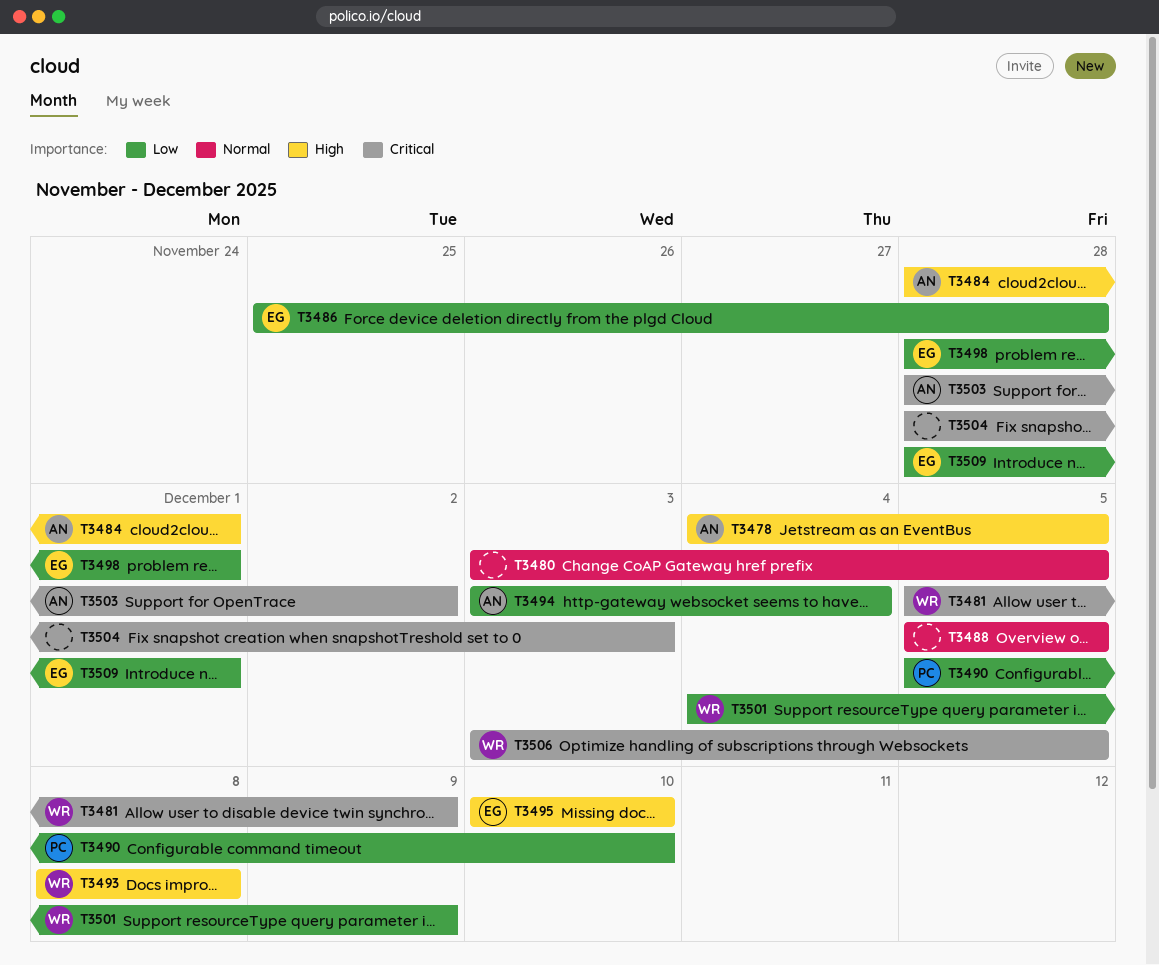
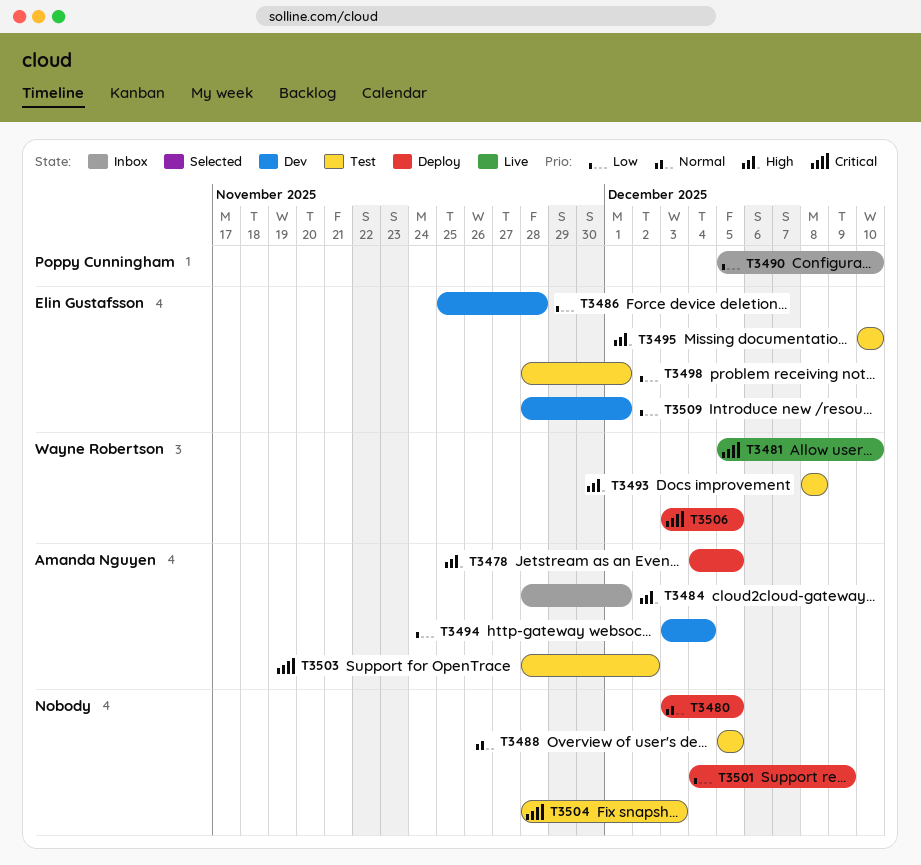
T3481, due: Dec 9 -> Dec 10
T3501, owner: Wayne Robertson -> none

